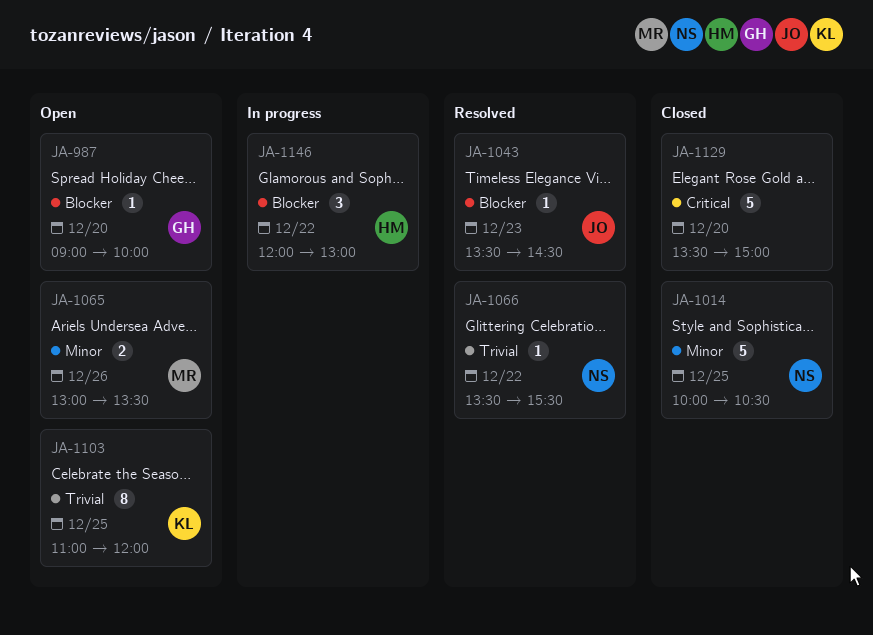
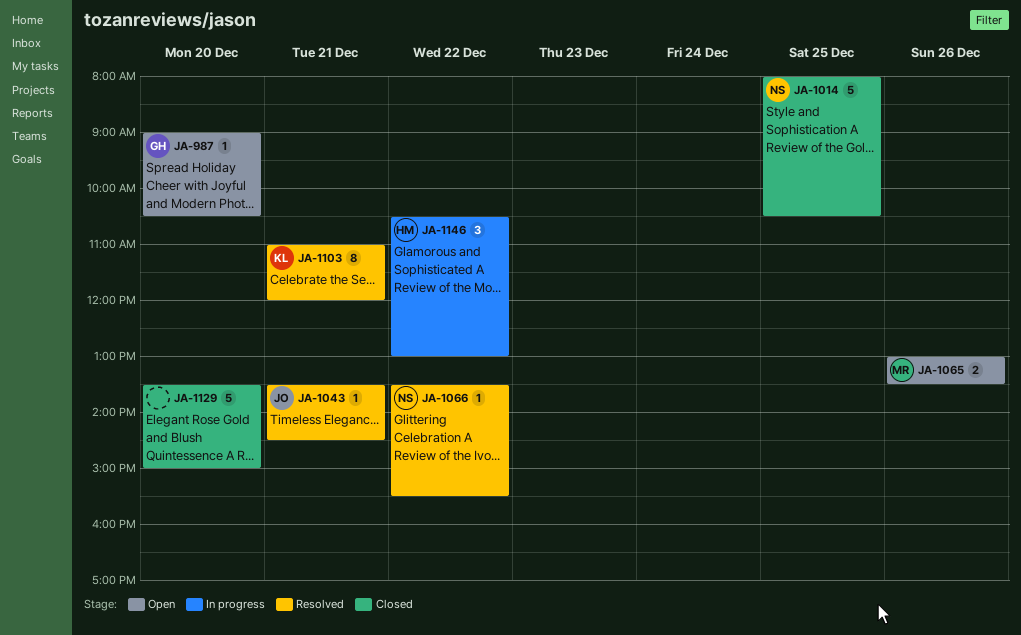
JA-987, ends: 10:00 -> 10:30
JA-1014, begins: 10:00 -> 08:00
JA-1043, day: Dec 23 -> Dec 21
JA-1103, status: Open -> Resolved
JA-1103, day: Dec 25 -> Dec 21
JA-1146, begins: 12:00 -> 10:30

